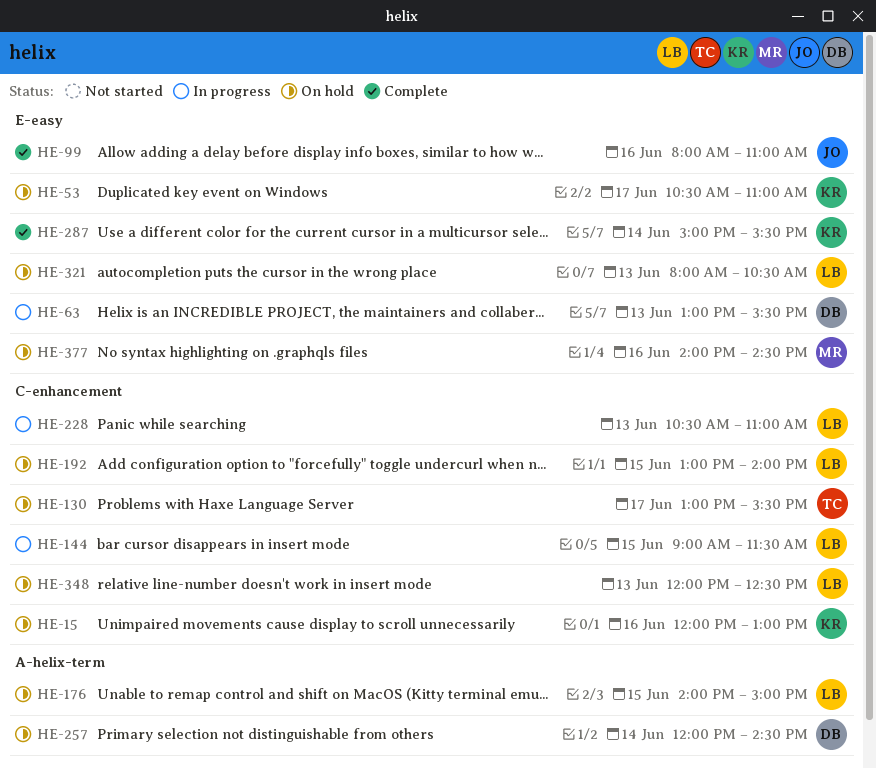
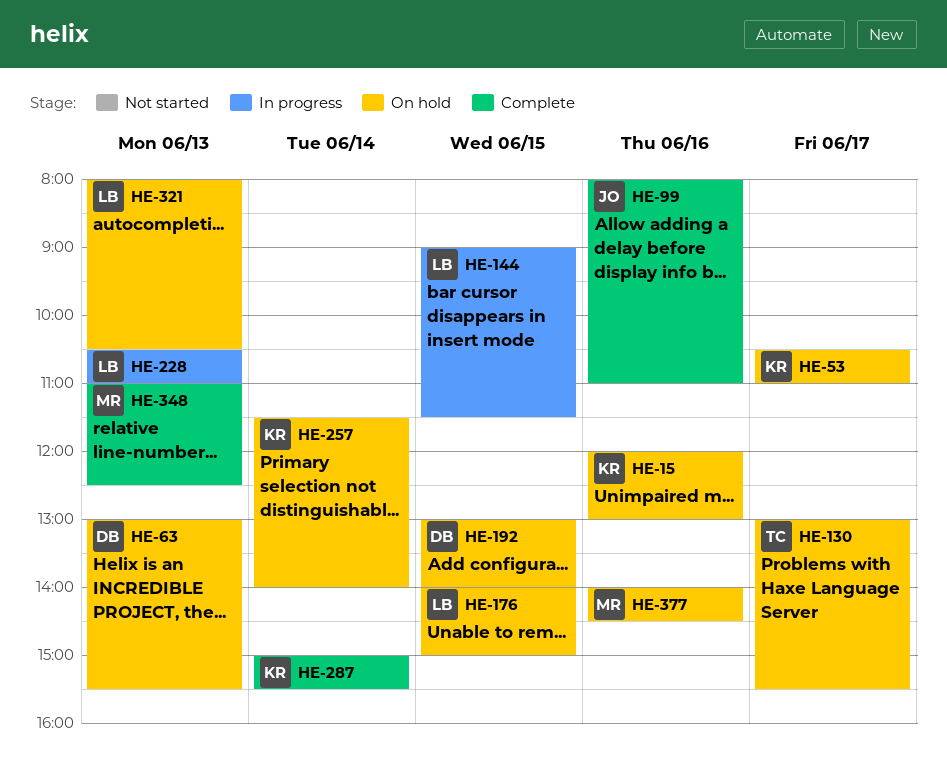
HE-63, status: In progress -> On hold
HE-192, owner: LB -> DB
HE-257, owner: DB -> KR
HE-257, begins: 12:00 -> 11:30
HE-257, ends: 14:30 -> 14:00
HE-348, status: On hold -> Complete
HE-348, owner: LB -> MR
HE-348, begins: 12:00 -> 11:00

